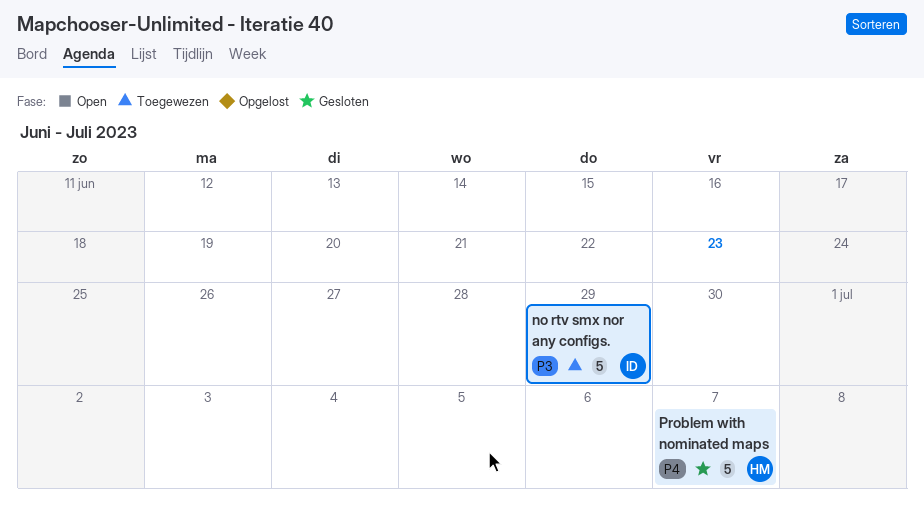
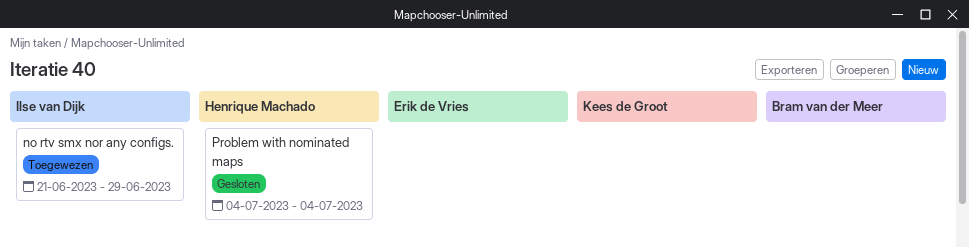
Problem with nominated maps, due: Jul 7 -> Jul 4

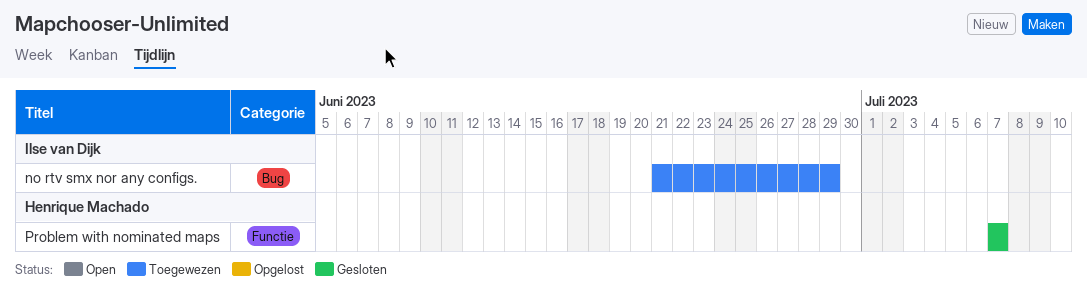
Problem with nominated maps, start: Jul 4 -> Jul 7
Problem with nominated maps, due: Jul 4 -> Jul 7

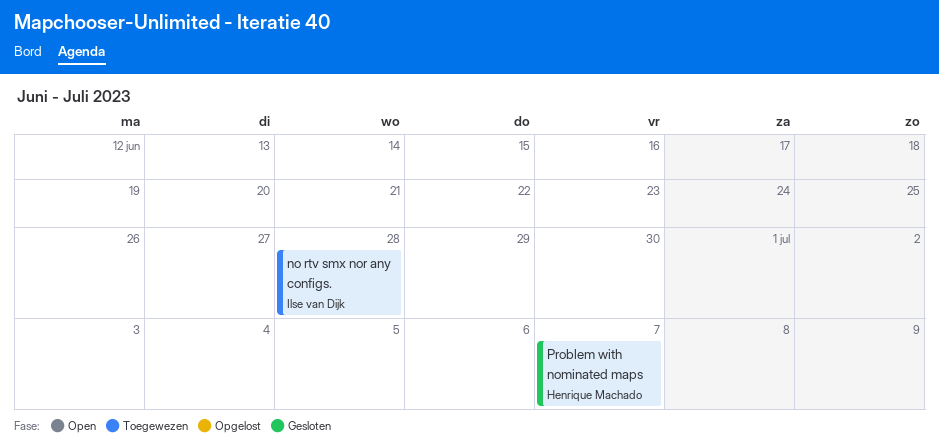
no rtv smx nor any configs., due: Jun 29 -> Jun 28

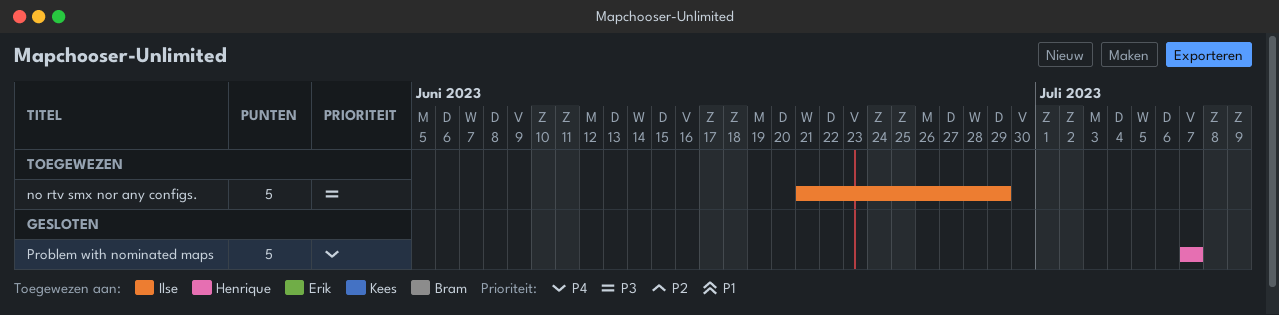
no rtv smx nor any configs., due: Jun 28 -> Jun 29

